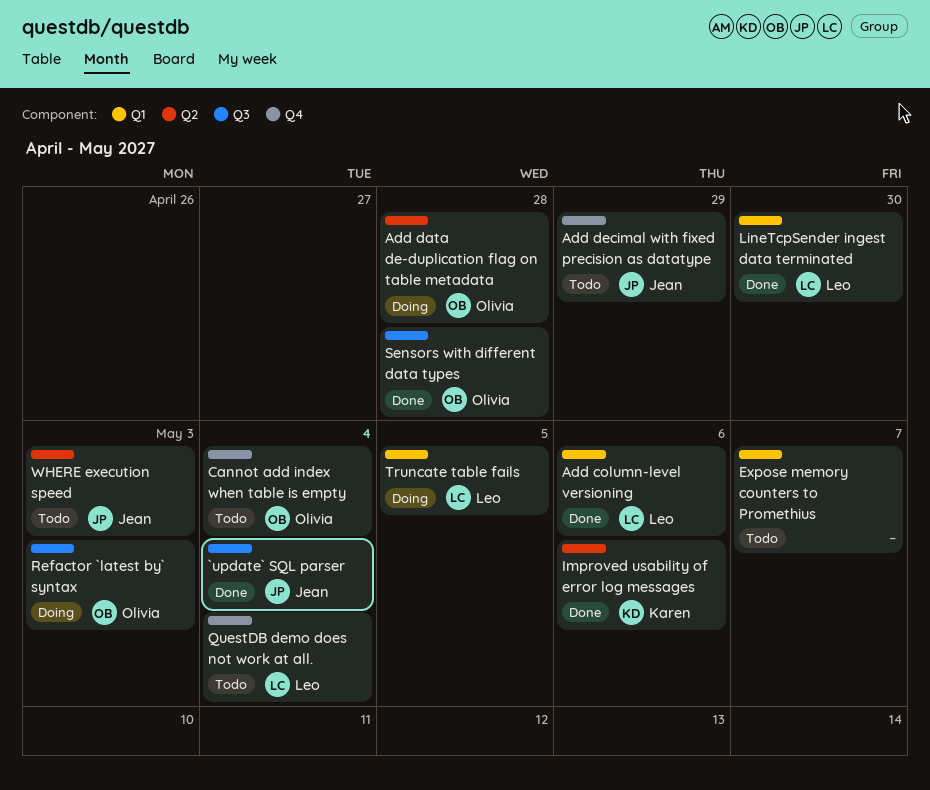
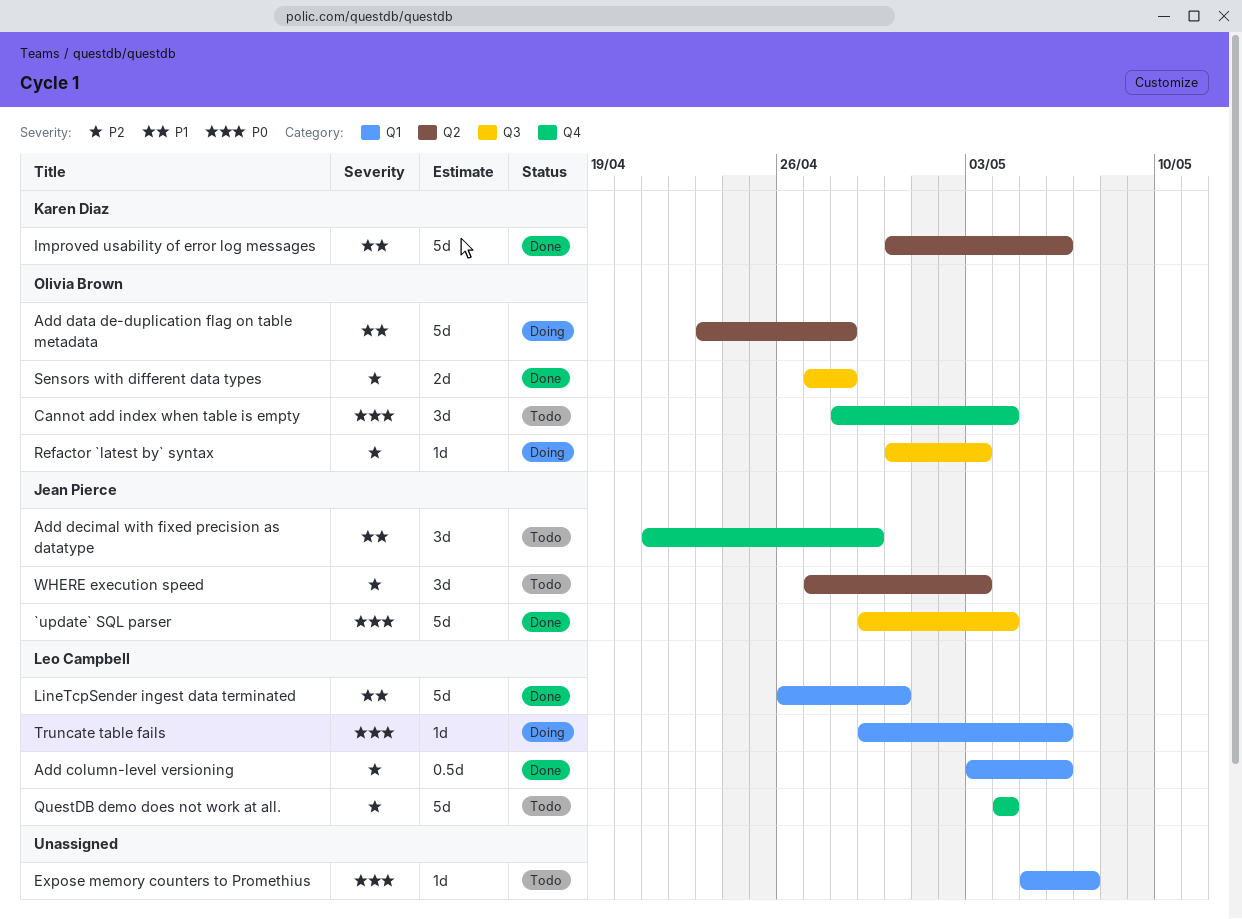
Truncate table fails, due: May 5 -> May 6

